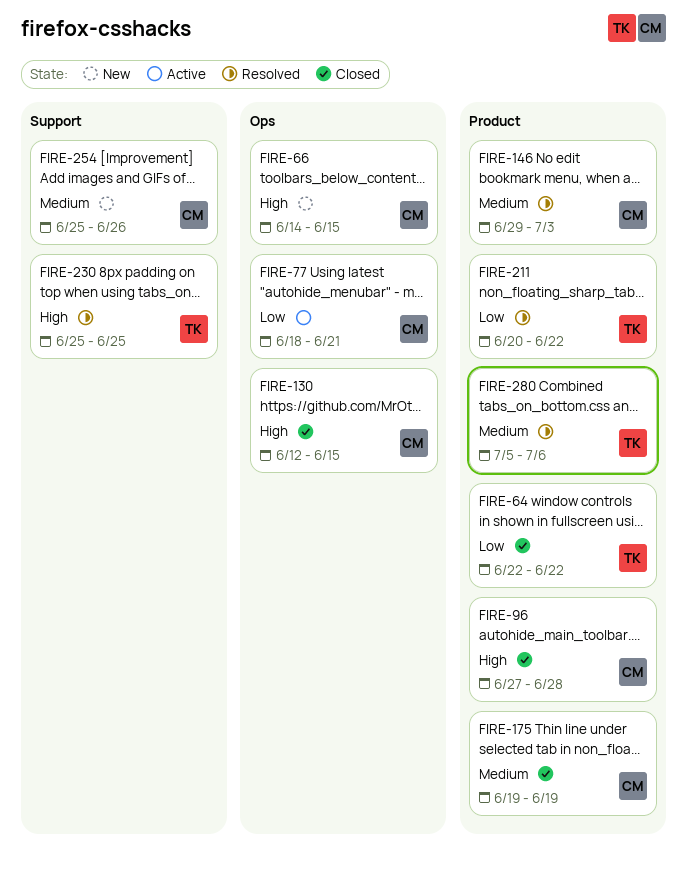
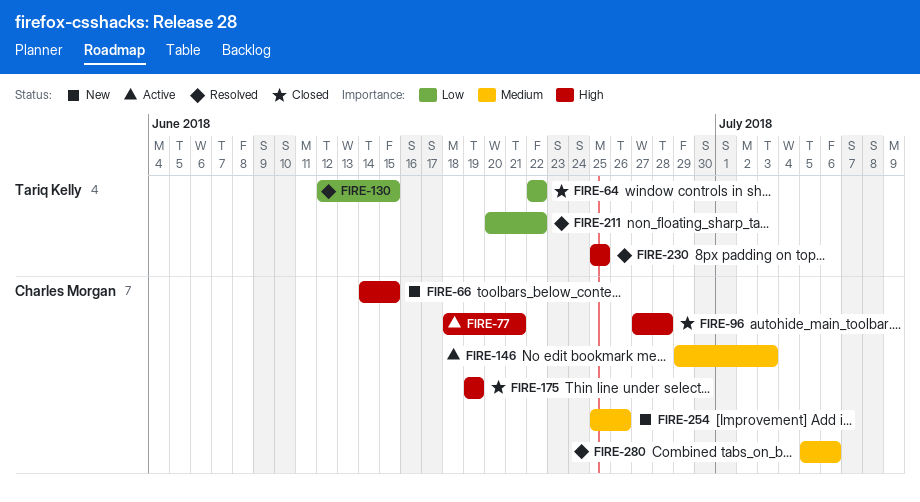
FIRE-77, priority: Low -> High
FIRE-130, status: Closed -> Resolved
FIRE-130, owner: Charles Morgan -> Tariq Kelly
FIRE-130, priority: High -> Low
FIRE-146, status: Resolved -> Active
FIRE-175, priority: Medium -> High
FIRE-280, owner: Tariq Kelly -> Charles Morgan

